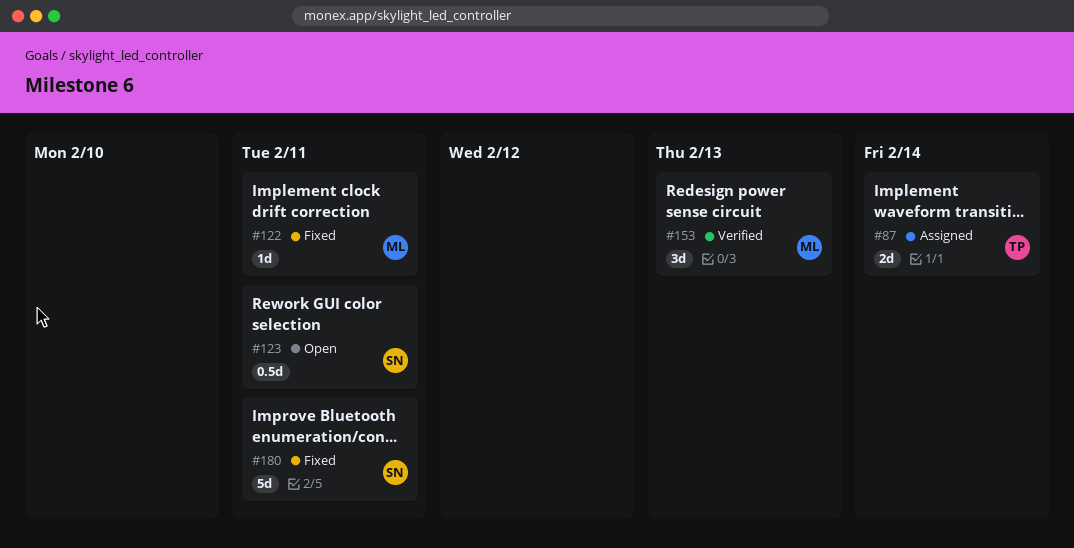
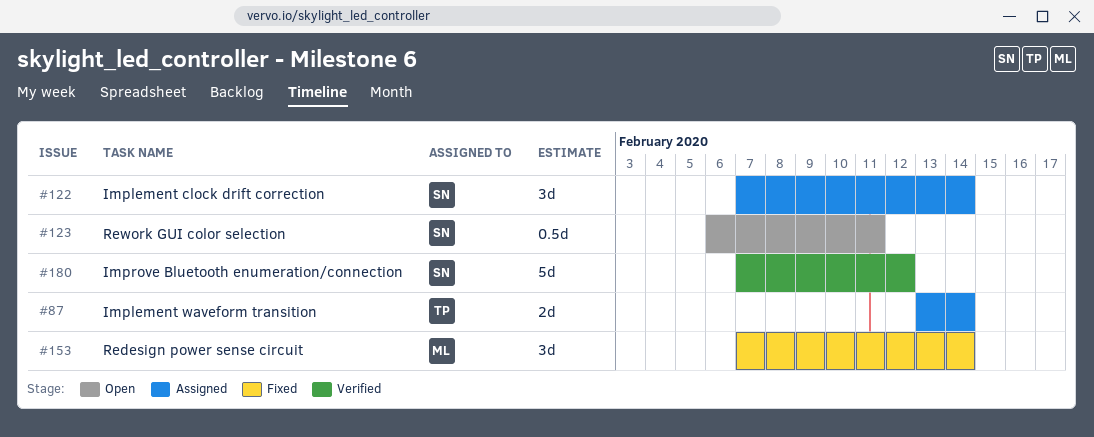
#122, status: Fixed -> Assigned
#122, owner: ML -> SN
#122, estimate: 1d -> 3d
#122, due: Feb 11 -> Feb 14
#153, status: Verified -> Fixed
#153, due: Feb 13 -> Feb 14
#180, status: Fixed -> Verified
#180, due: Feb 11 -> Feb 12

